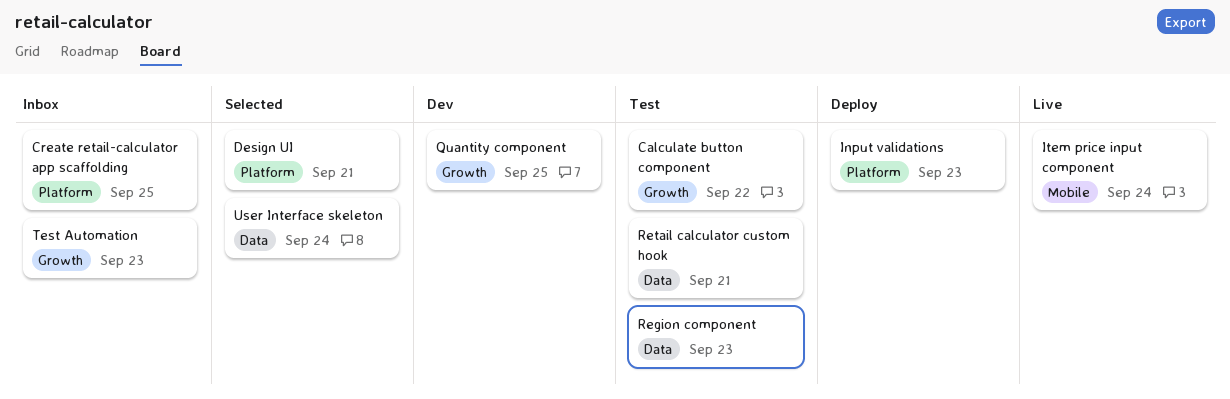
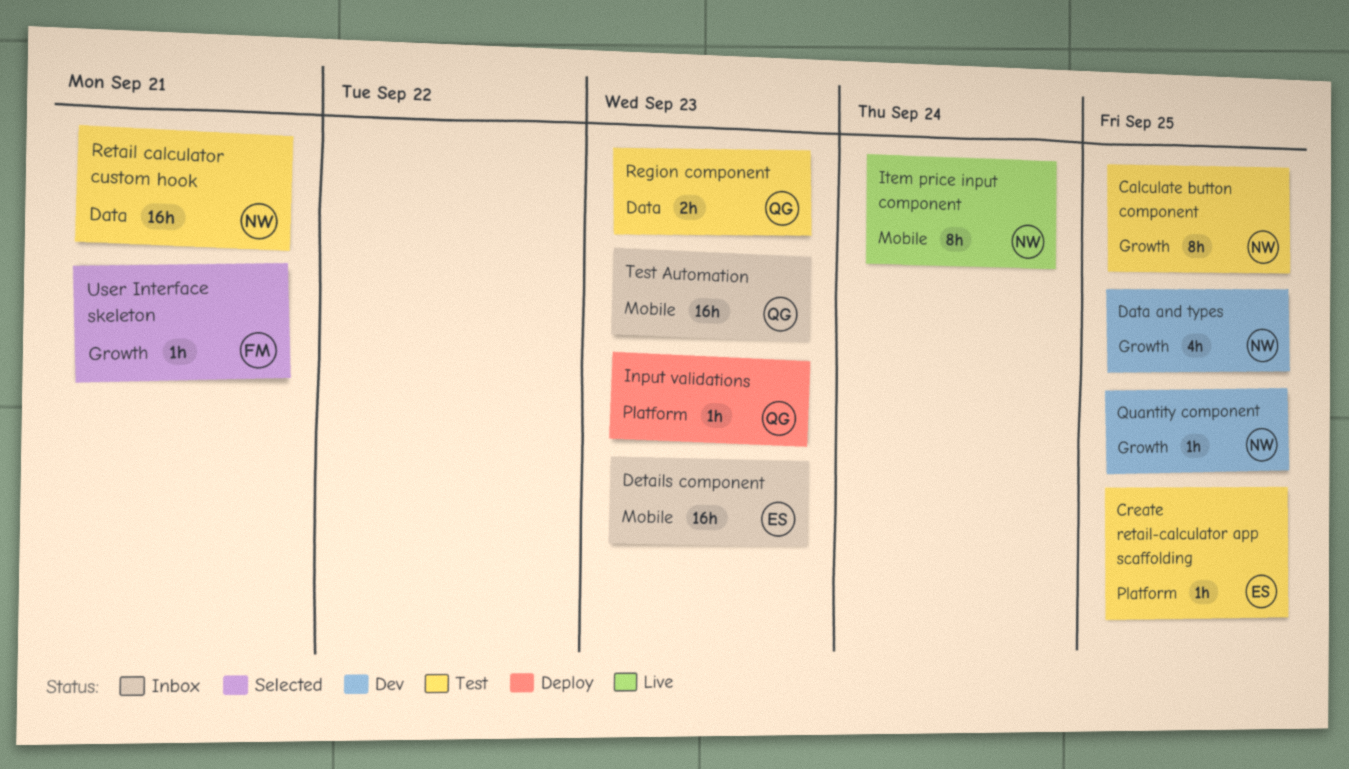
Calculate button component, due: Sep 22 -> Sep 25
Create retail-calculator app scaffolding, status: Inbox -> Test
Data and types: none -> present
Design UI: present -> none
Details component: none -> present
Test Automation, label: Growth -> Mobile
User Interface skeleton, label: Data -> Growth
User Interface skeleton, due: Sep 24 -> Sep 21

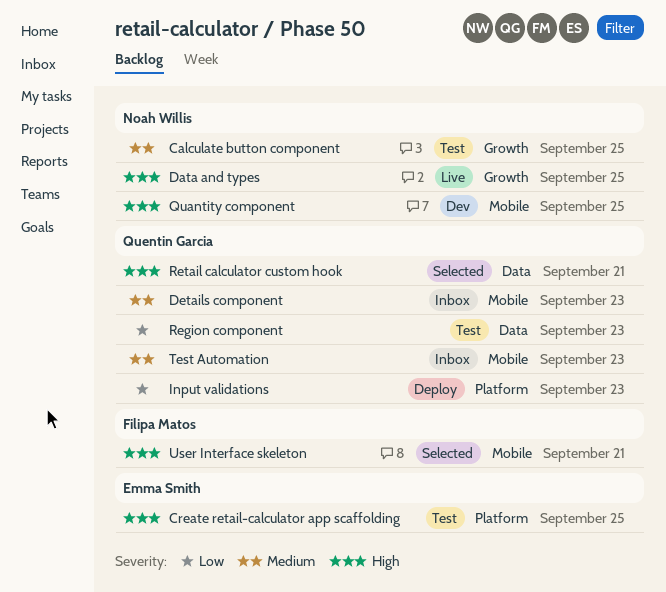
Data and types, status: Dev -> Live
Details component, owner: Emma Smith -> Quentin Garcia
Item price input component: present -> none
Quantity component, label: Growth -> Mobile
Retail calculator custom hook, status: Test -> Selected
Retail calculator custom hook, owner: Noah Willis -> Quentin Garcia
User Interface skeleton, label: Growth -> Mobile

